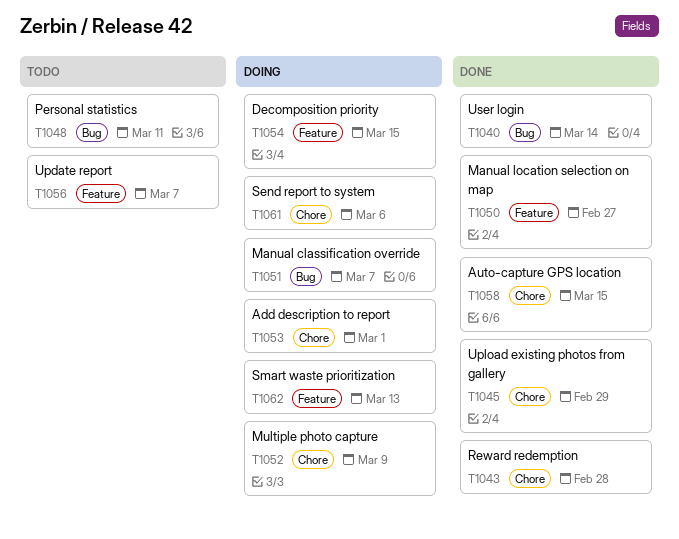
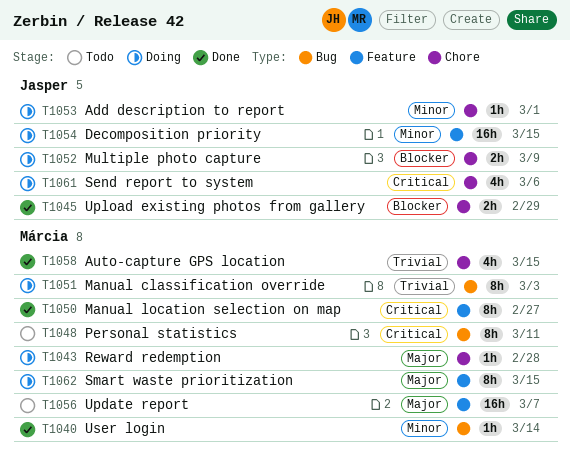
T1043, status: Done -> Doing
T1051, due: Mar 7 -> Mar 3
T1062, due: Mar 13 -> Mar 15

